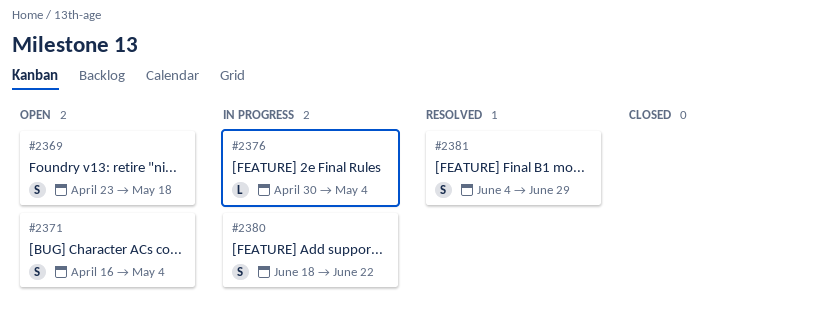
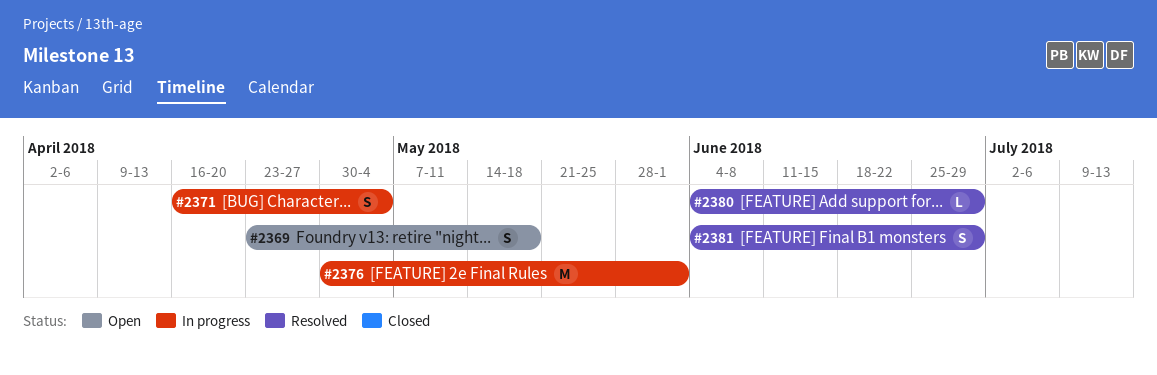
#2371, status: Open -> In progress
#2376, estimate: L -> M
#2376, due: May 4 -> Jun 1
#2380, status: In progress -> Resolved
#2380, estimate: S -> L
#2380, start: Jun 18 -> Jun 4
#2380, due: Jun 22 -> Jun 29

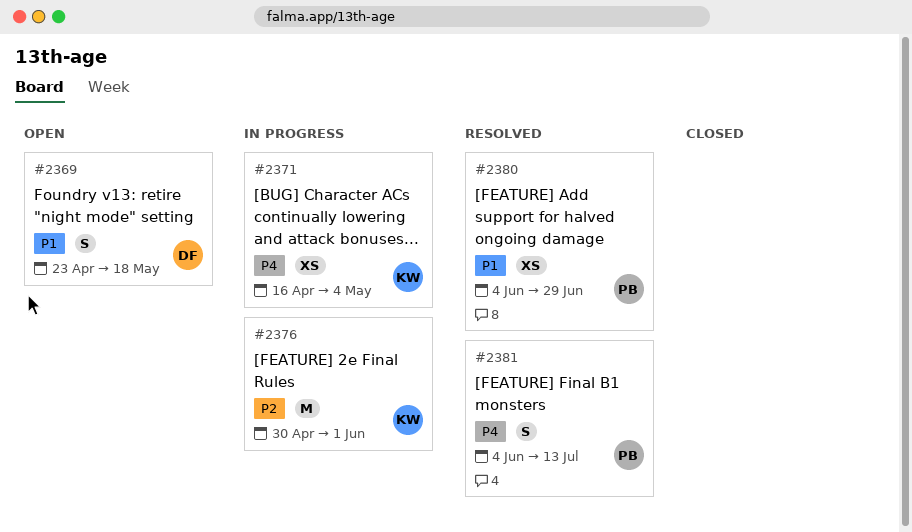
#2371, estimate: S -> XS
#2380, estimate: L -> XS
#2381, due: Jun 29 -> Jul 13

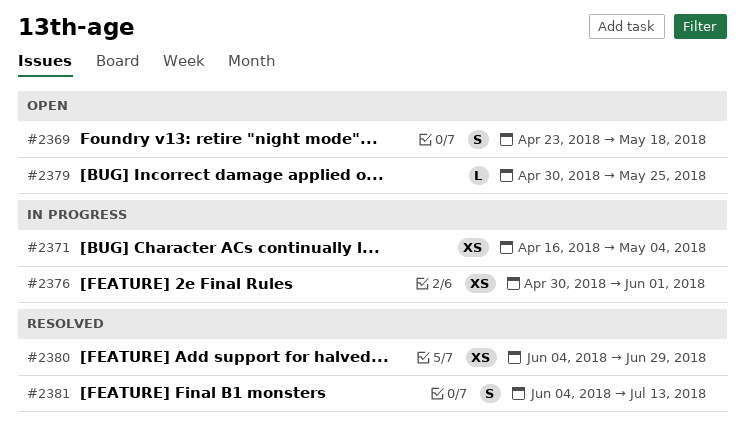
#2376, estimate: M -> XS
#2379: none -> present

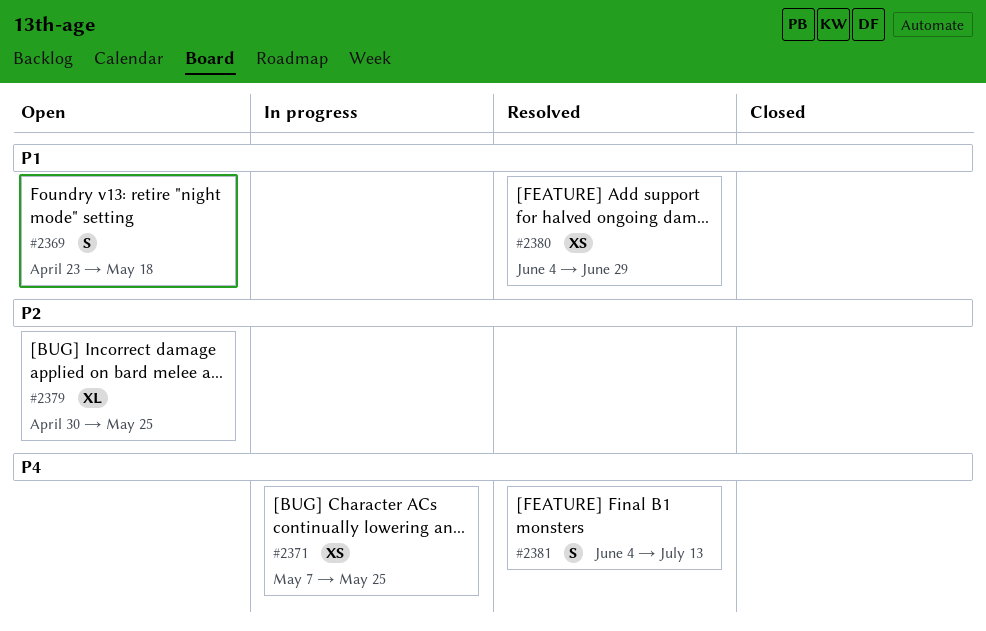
#2371, start: Apr 16 -> May 7
#2371, due: May 4 -> May 25
#2376: present -> none
#2379, estimate: L -> XL

